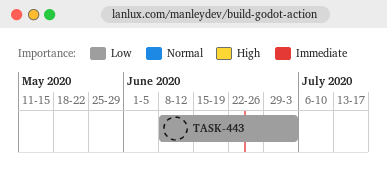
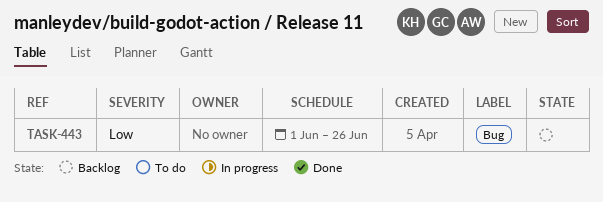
TASK-443, start: Jun 8 -> Jun 1
TASK-443, due: Jul 3 -> Jun 26

